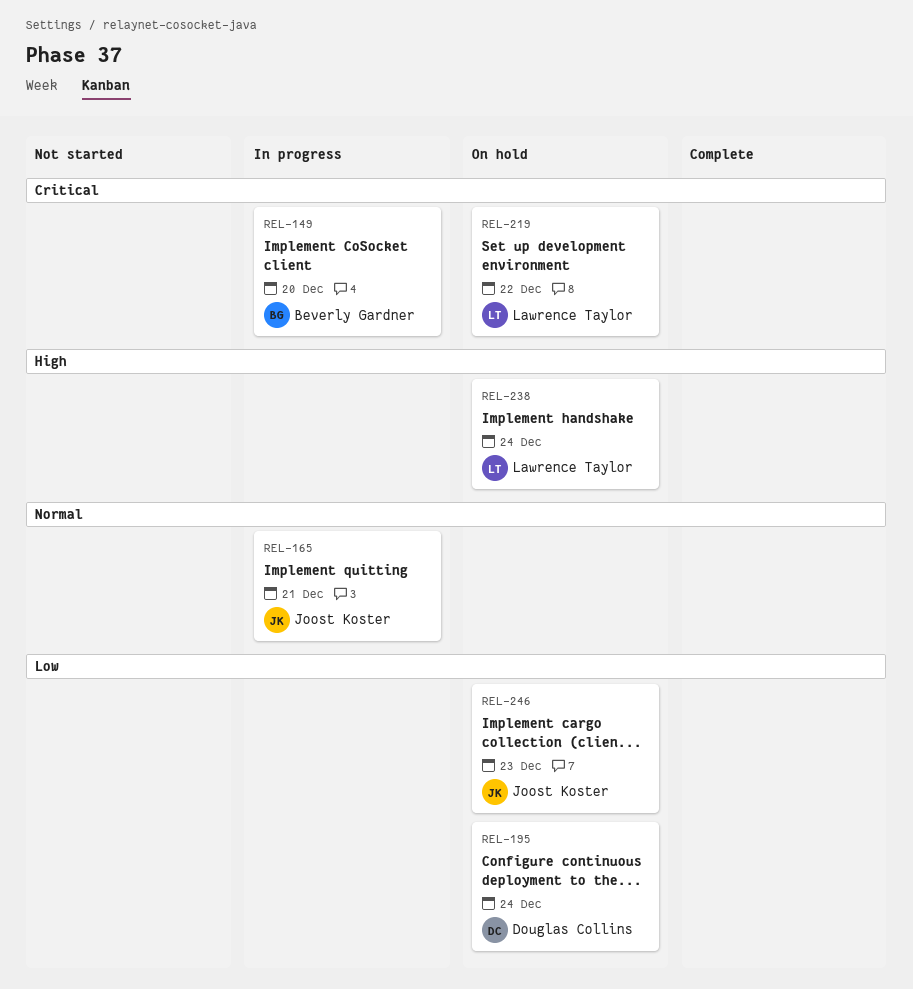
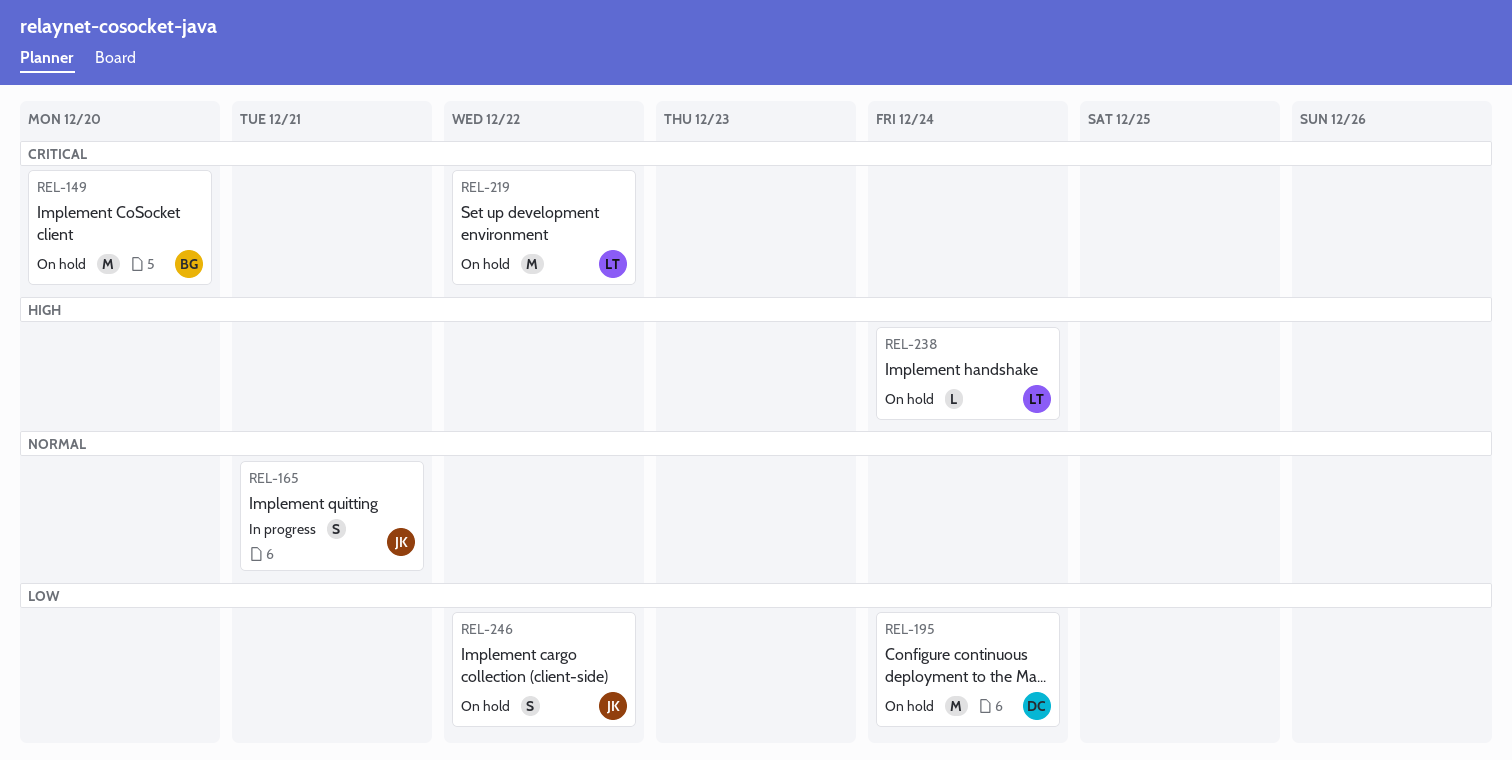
REL-149, status: In progress -> On hold
REL-246, due: Dec 23 -> Dec 22

